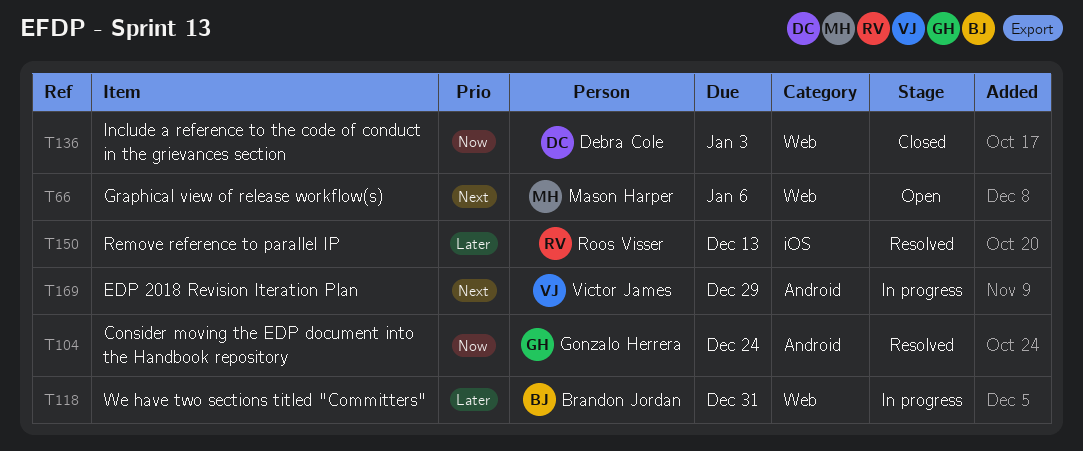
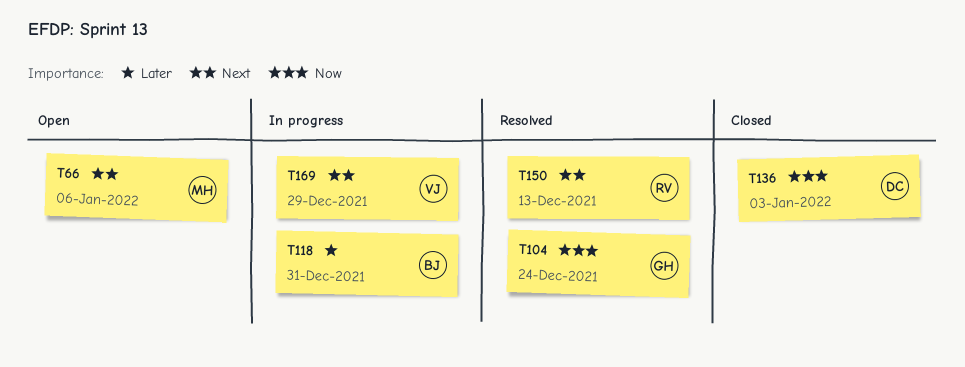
T150, priority: Later -> Next

